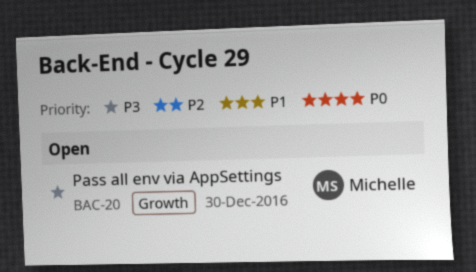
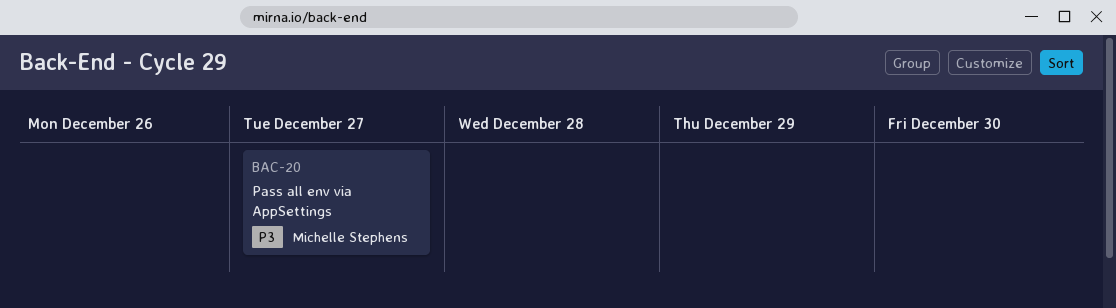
BAC-20, due: Dec 30 -> Dec 27

